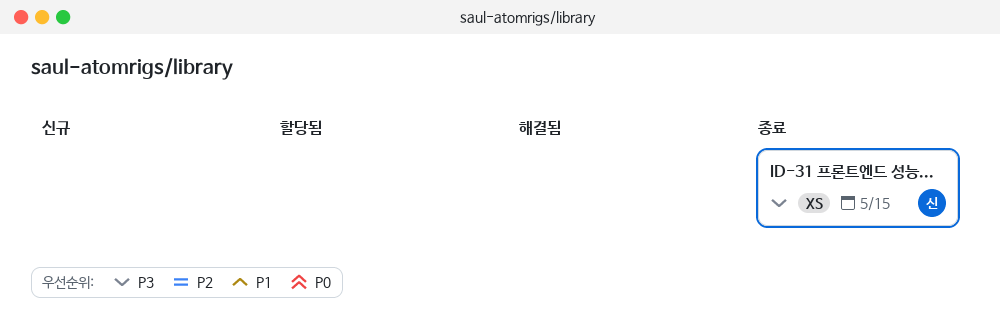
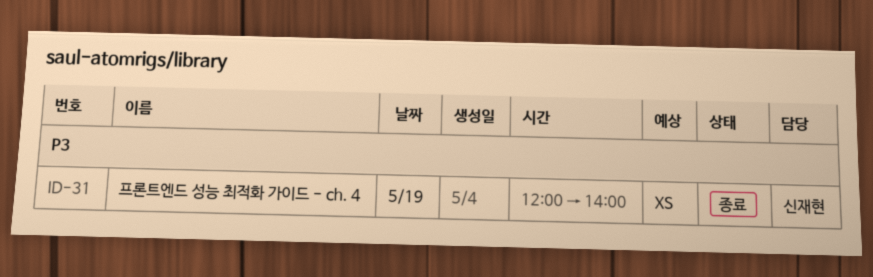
ID-31, day: May 15 -> May 19

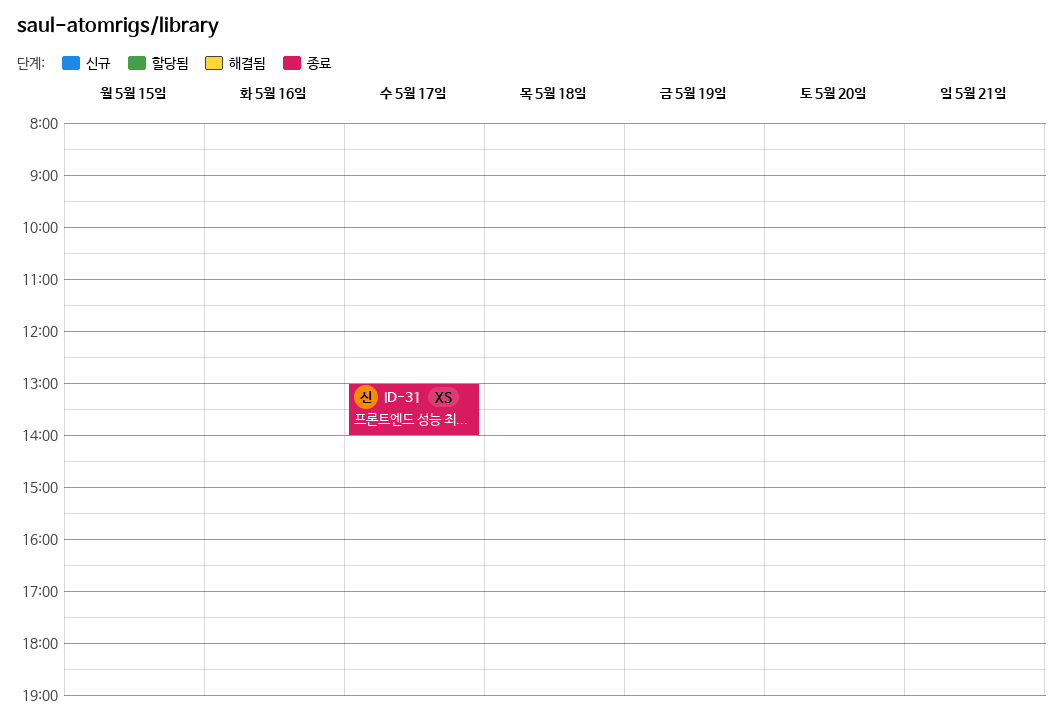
ID-31, day: May 19 -> May 17
ID-31, begins: 12:00 -> 13:00

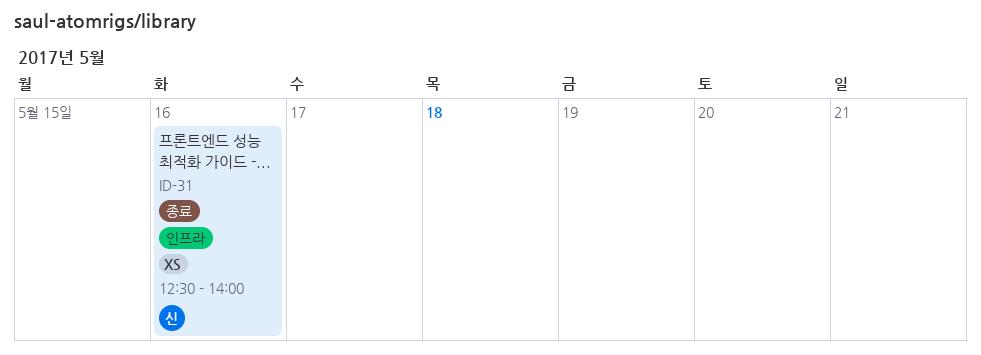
ID-31, day: May 17 -> May 16
ID-31, begins: 13:00 -> 12:30

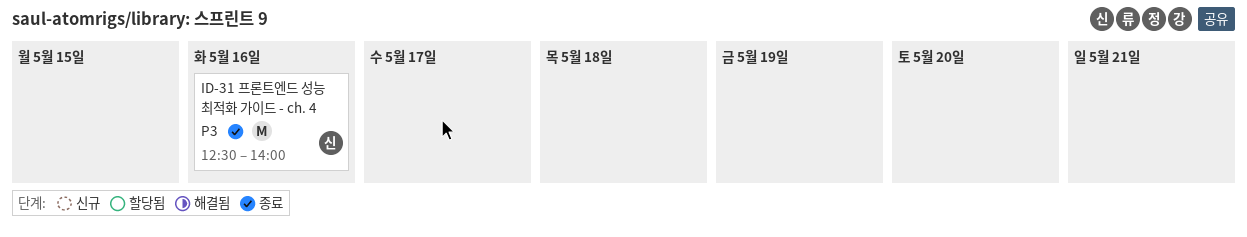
ID-31, estimate: XS -> M

